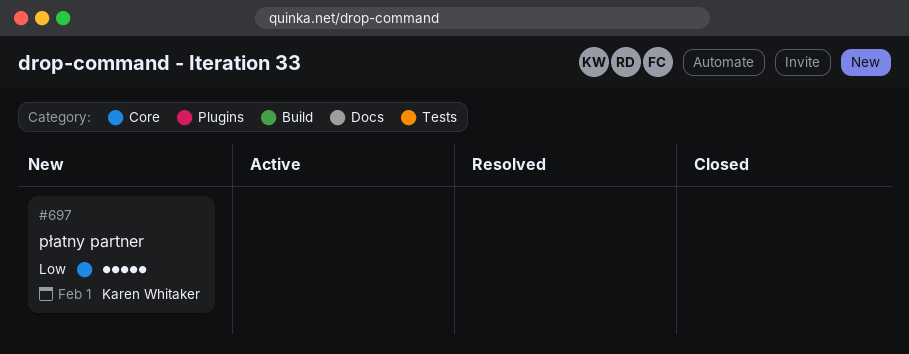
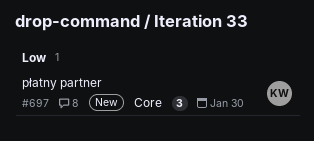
#697, estimate: 5 -> 3
#697, due: Feb 1 -> Jan 30

